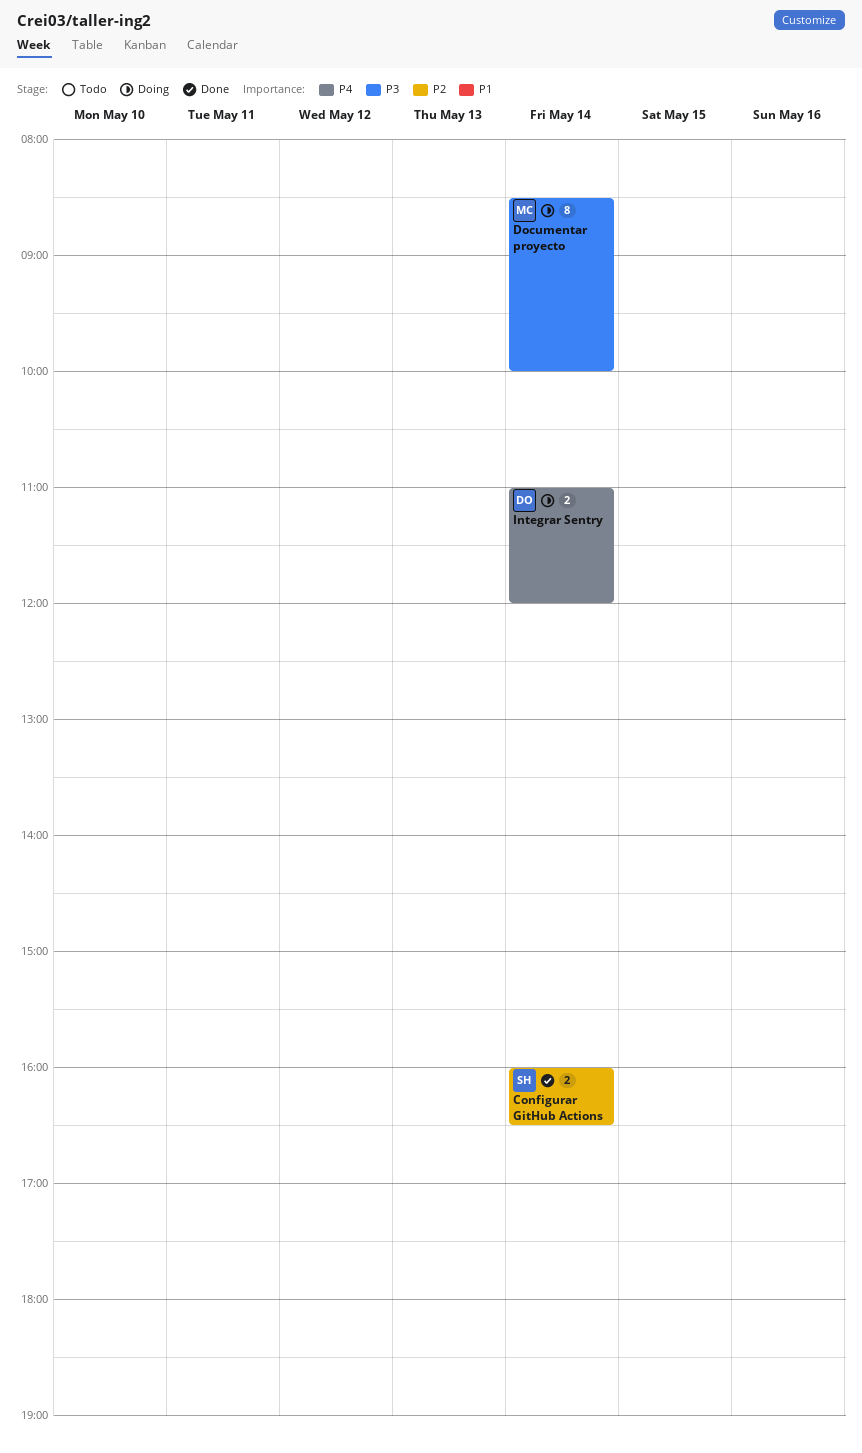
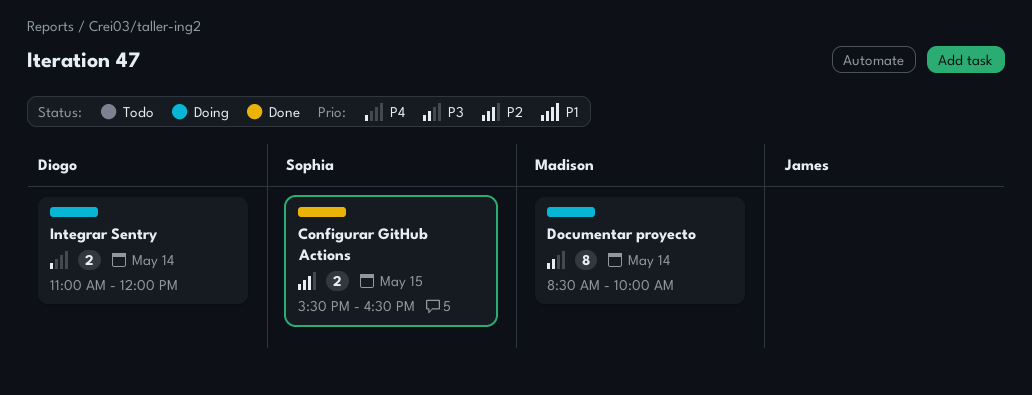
Configurar GitHub Actions, day: May 14 -> May 15
Configurar GitHub Actions, begins: 16:00 -> 15:30

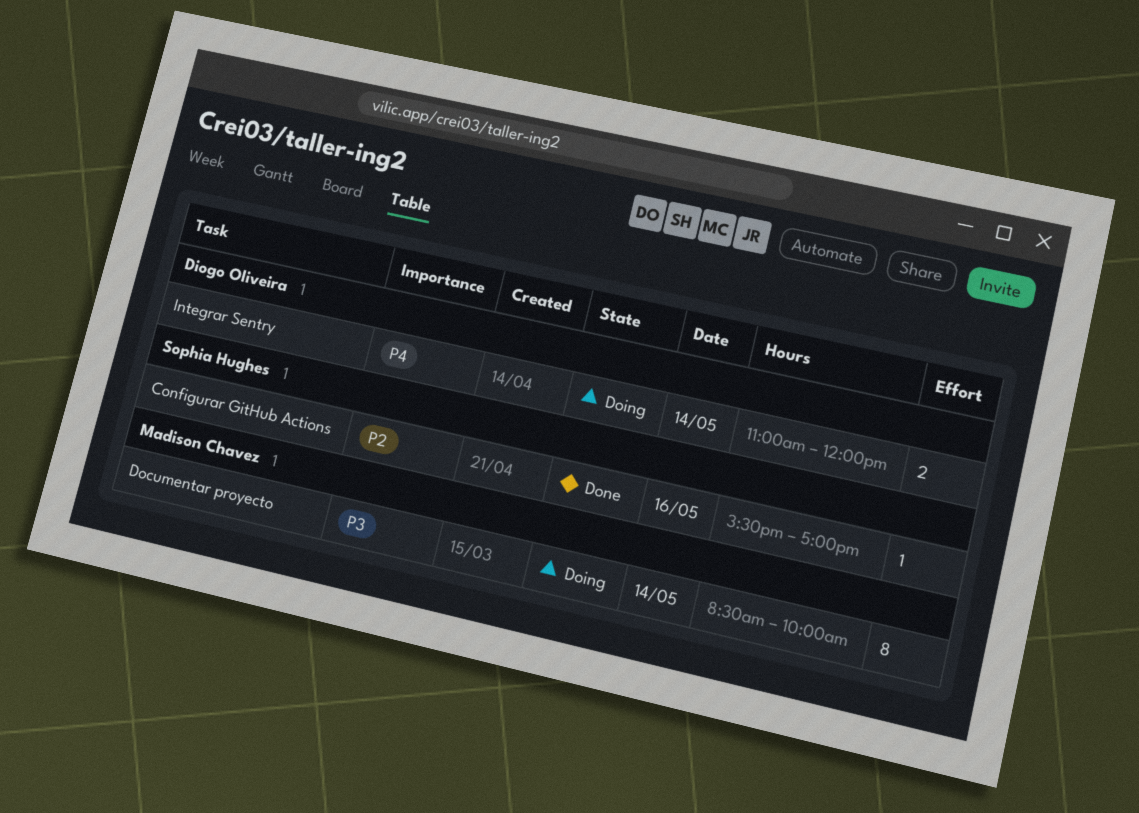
Configurar GitHub Actions, estimate: 2 -> 1
Configurar GitHub Actions, day: May 15 -> May 16
Configurar GitHub Actions, ends: 16:30 -> 17:00

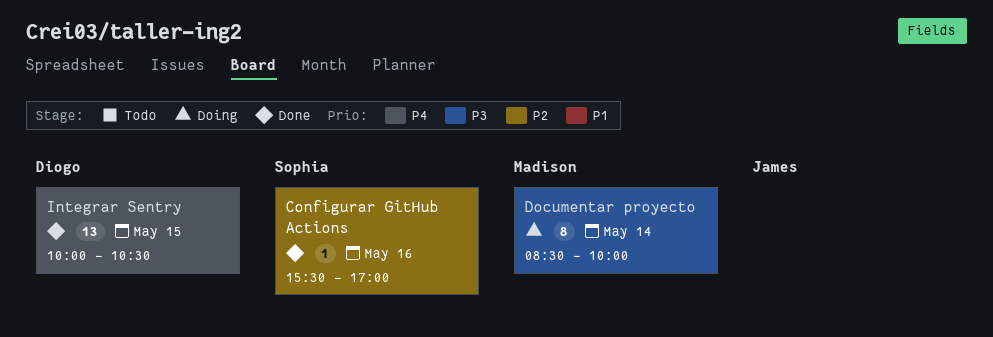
Integrar Sentry, status: Doing -> Done
Integrar Sentry, estimate: 2 -> 13
Integrar Sentry, day: May 14 -> May 15
Integrar Sentry, begins: 11:00 -> 10:00
Integrar Sentry, ends: 12:00 -> 10:30

